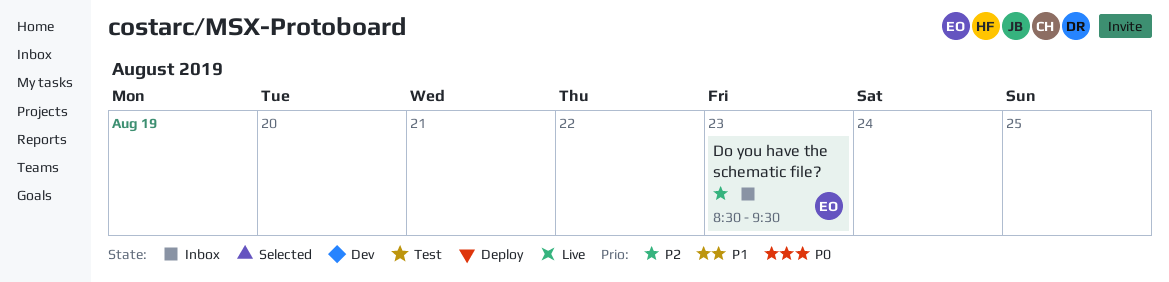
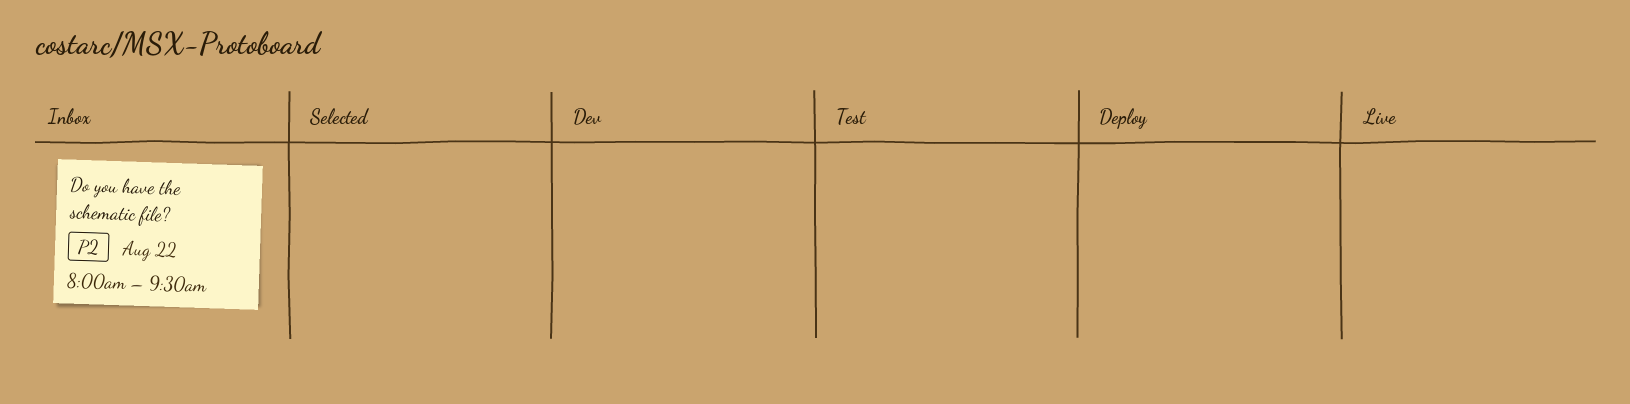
Do you have the schematic file?, day: Aug 23 -> Aug 22
Do you have the schematic file?, begins: 08:30 -> 08:00

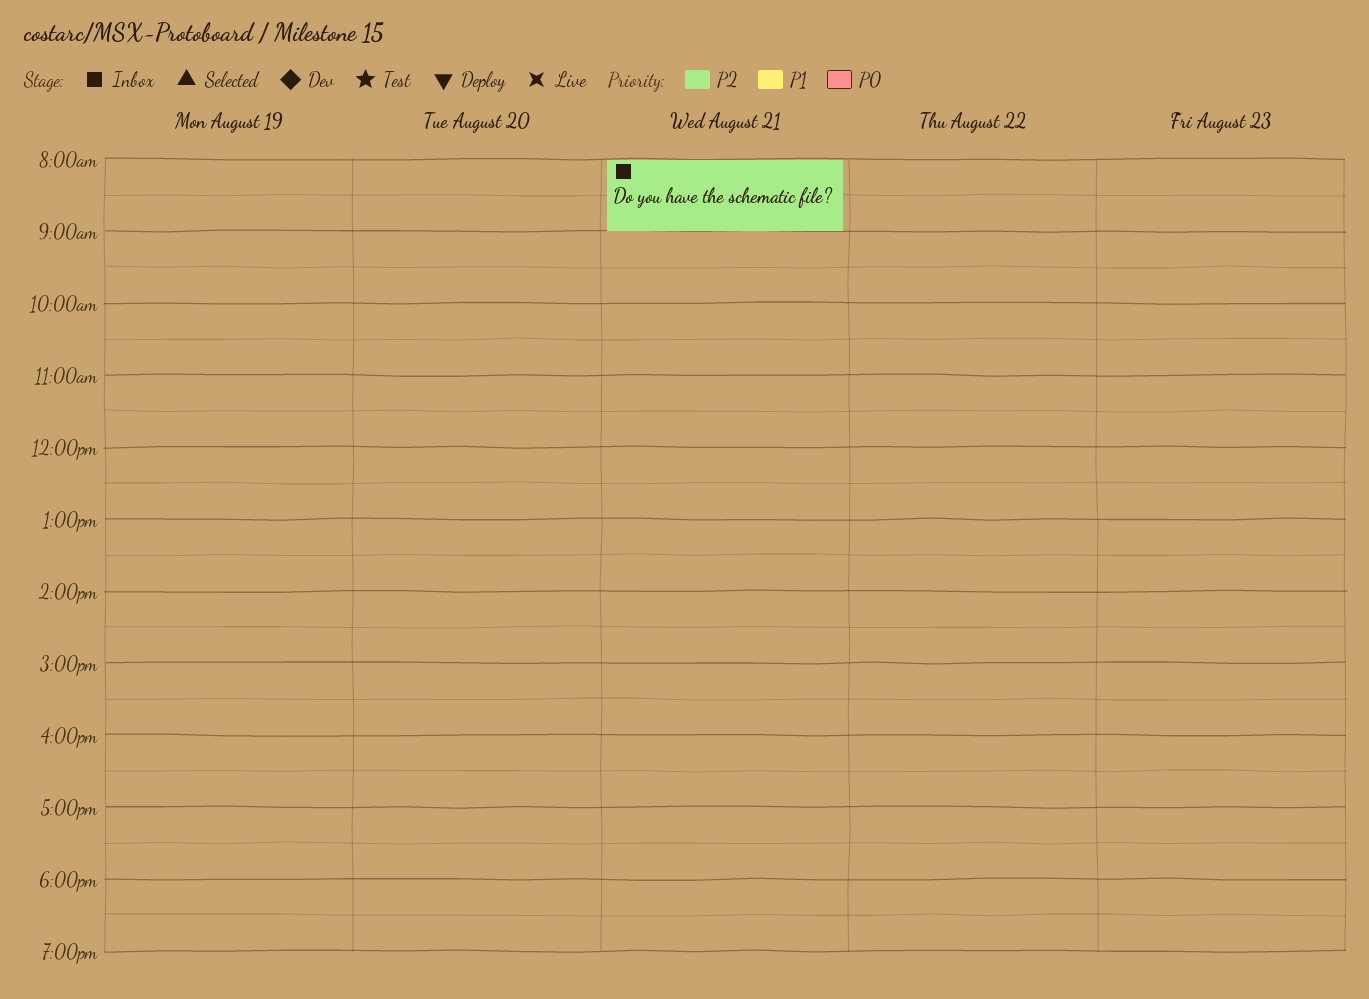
Do you have the schematic file?, day: Aug 22 -> Aug 21
Do you have the schematic file?, ends: 09:30 -> 09:00

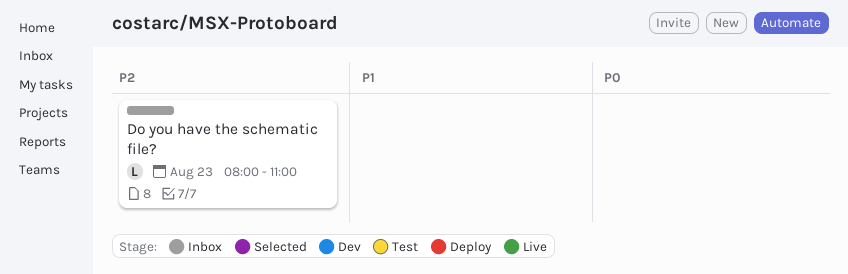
Do you have the schematic file?, day: Aug 21 -> Aug 23
Do you have the schematic file?, ends: 09:00 -> 11:00

